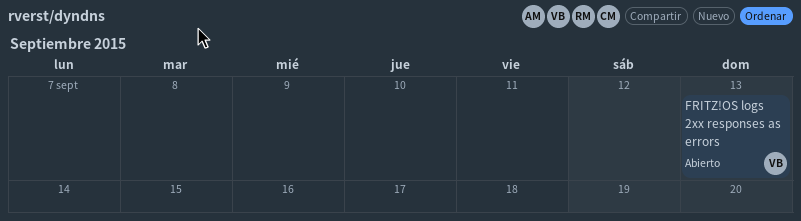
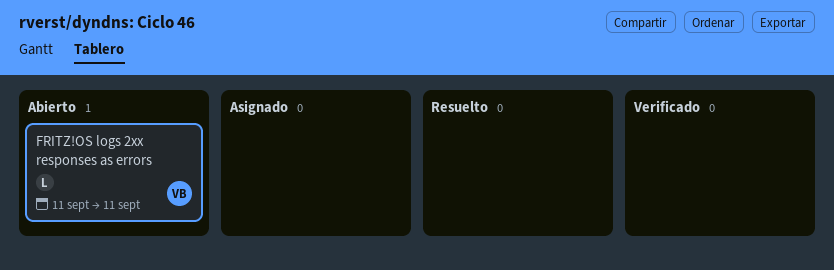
FRITZ!OS logs 2xx responses as errors, due: Sep 13 -> Sep 11

